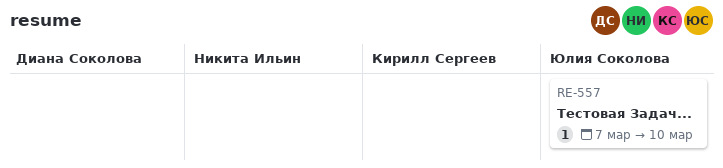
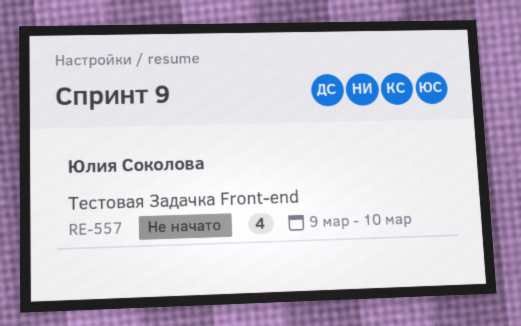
RE-557, estimate: 1 -> 4
RE-557, start: Mar 7 -> Mar 9

